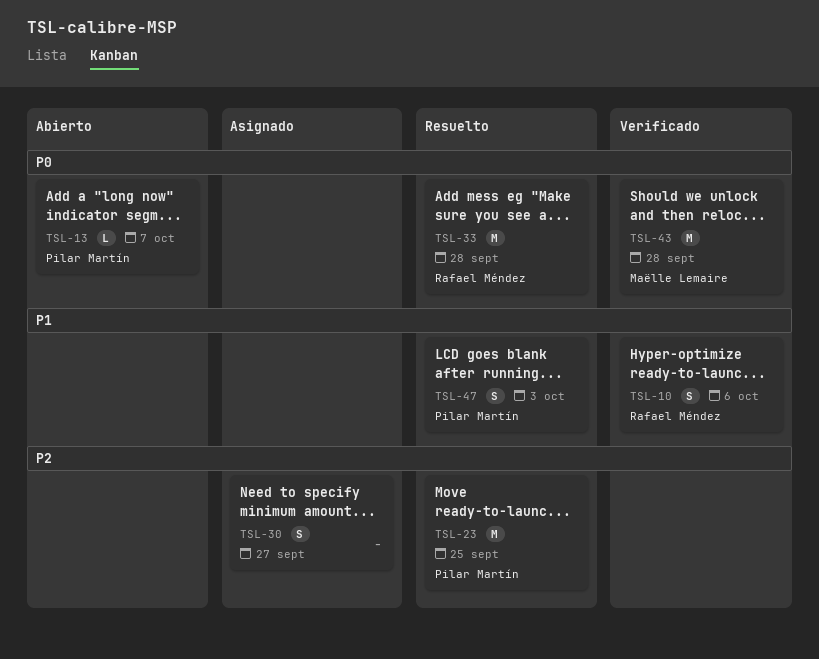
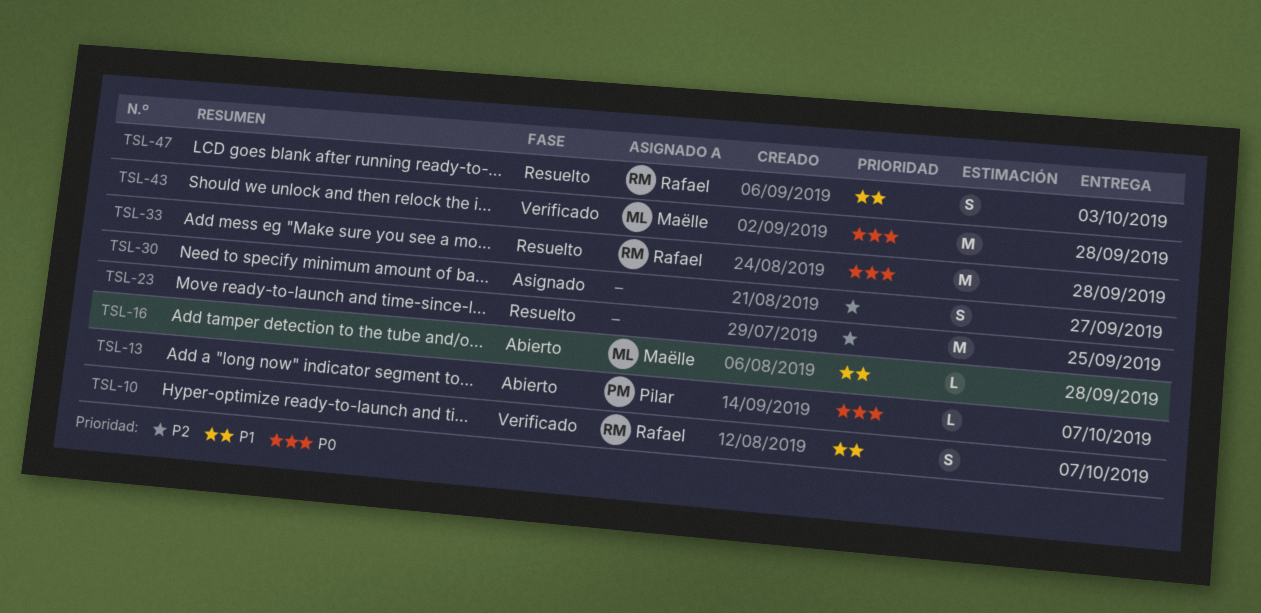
TSL-10, due: Oct 6 -> Oct 7
TSL-16: none -> present
TSL-23, owner: Pilar Martín -> none
TSL-47, owner: Pilar Martín -> Rafael Méndez

